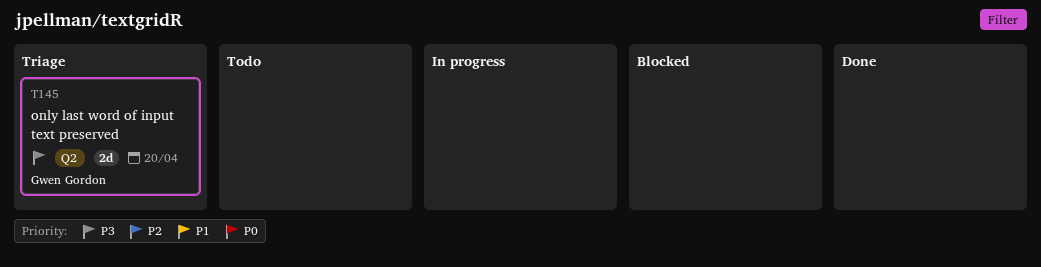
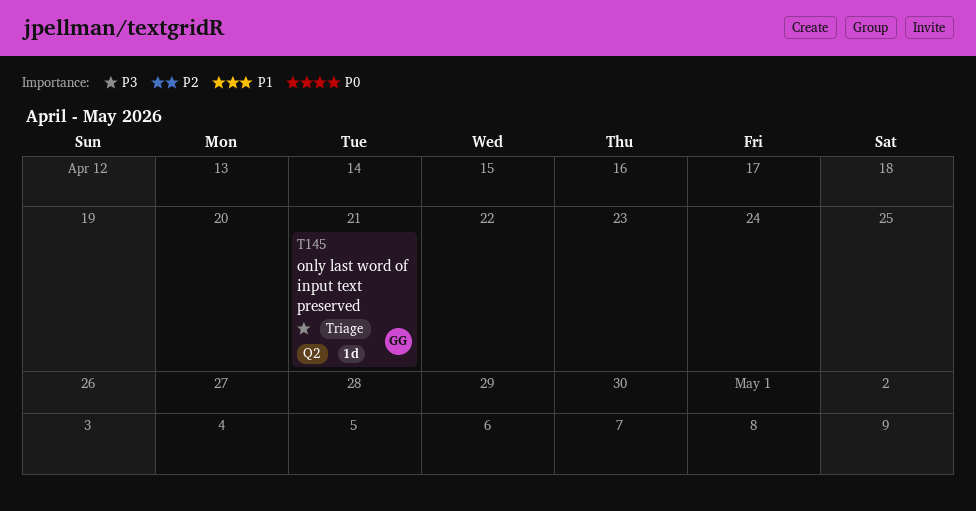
T145, estimate: 2d -> 1d
T145, due: Apr 20 -> Apr 21

